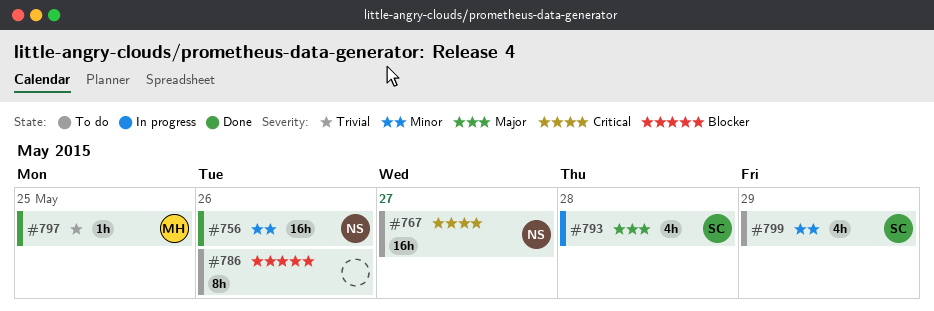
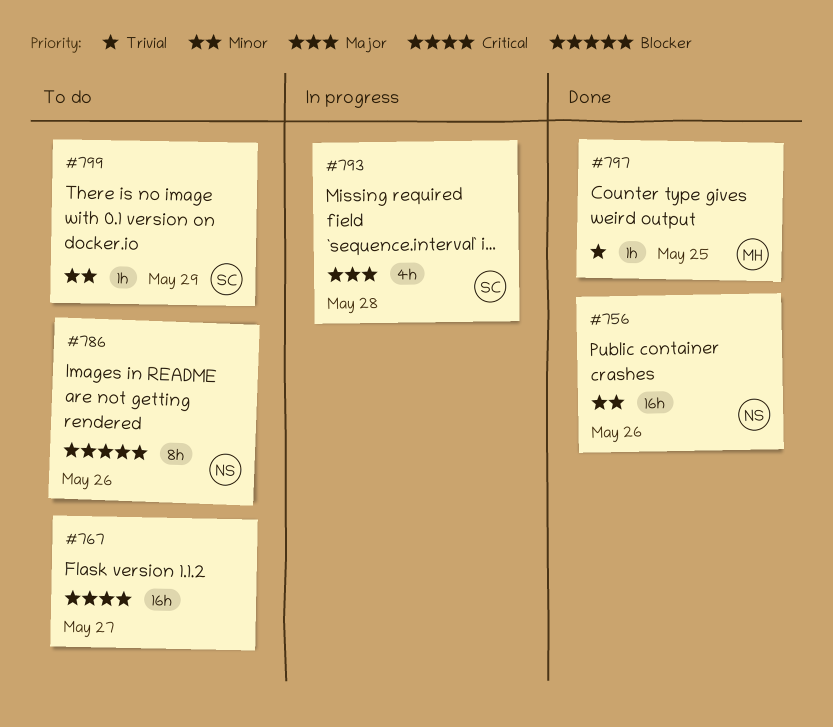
#767, owner: NS -> none
#786, owner: none -> NS
#799, estimate: 4h -> 1h

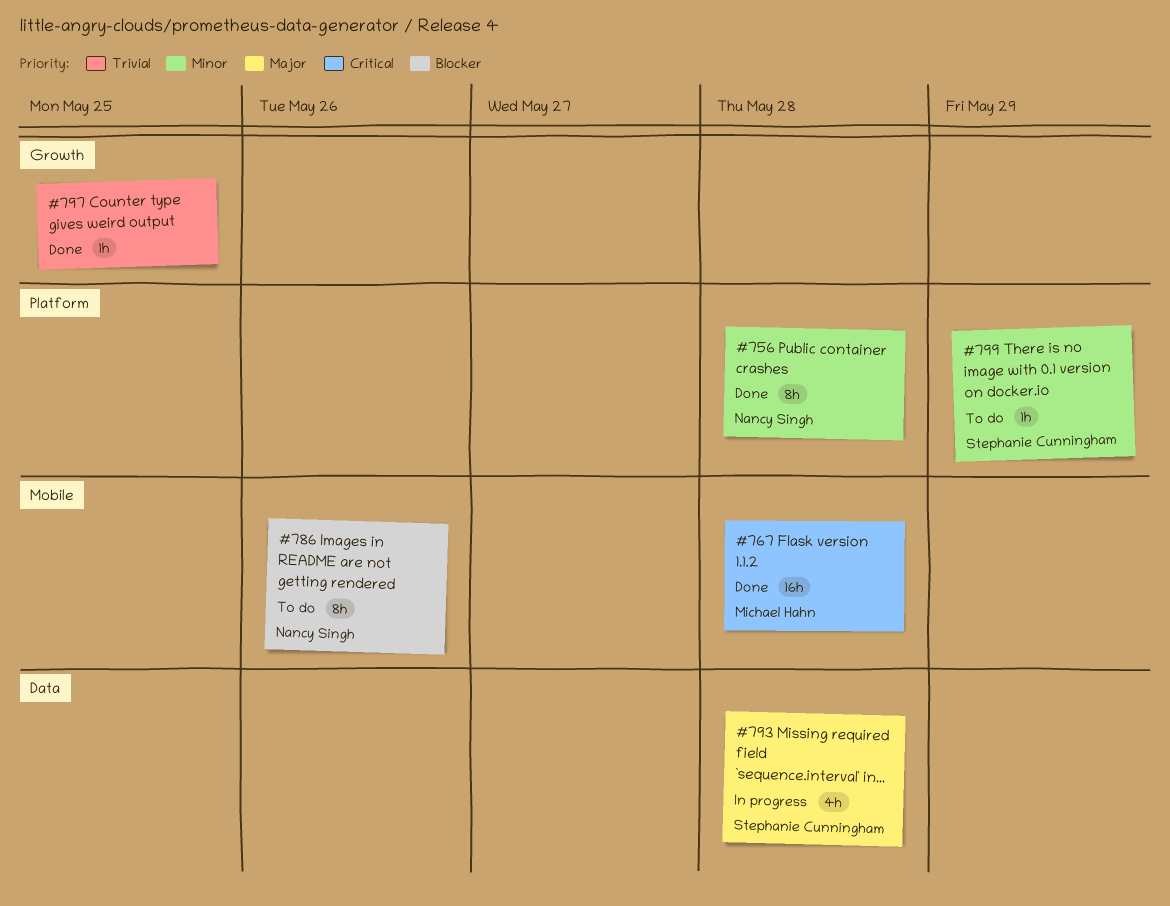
#756, estimate: 16h -> 8h
#756, due: May 26 -> May 28
#767, status: To do -> Done
#767, owner: none -> Michael Hahn
#767, due: May 27 -> May 28
#797, owner: Michael Hahn -> none

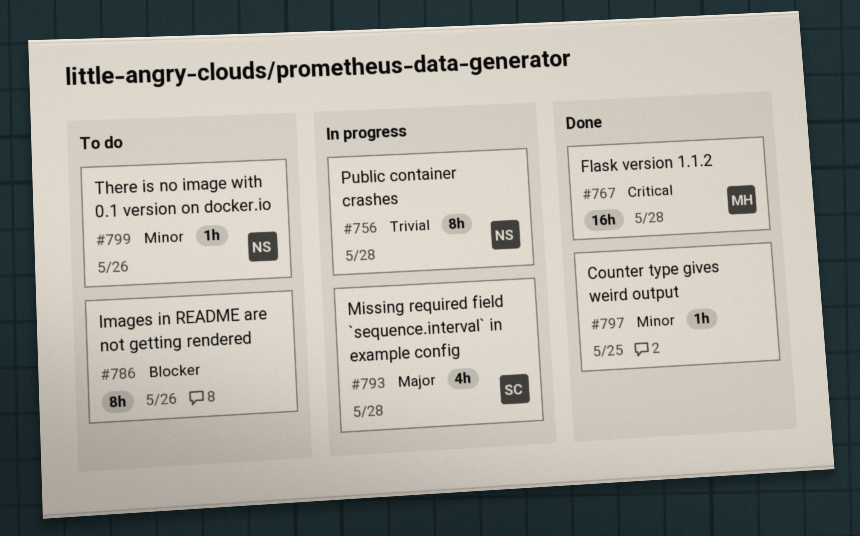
#756, status: Done -> In progress
#756, priority: Minor -> Trivial
#786, owner: Nancy Singh -> none
#797, priority: Trivial -> Minor
#799, owner: Stephanie Cunningham -> Nancy Singh
#799, due: May 29 -> May 26

